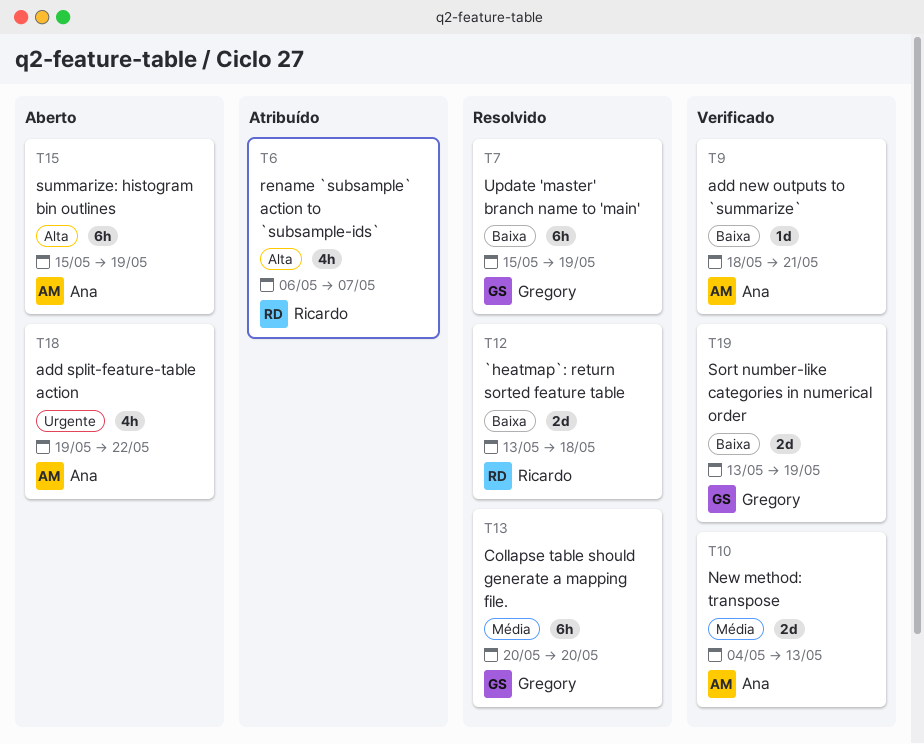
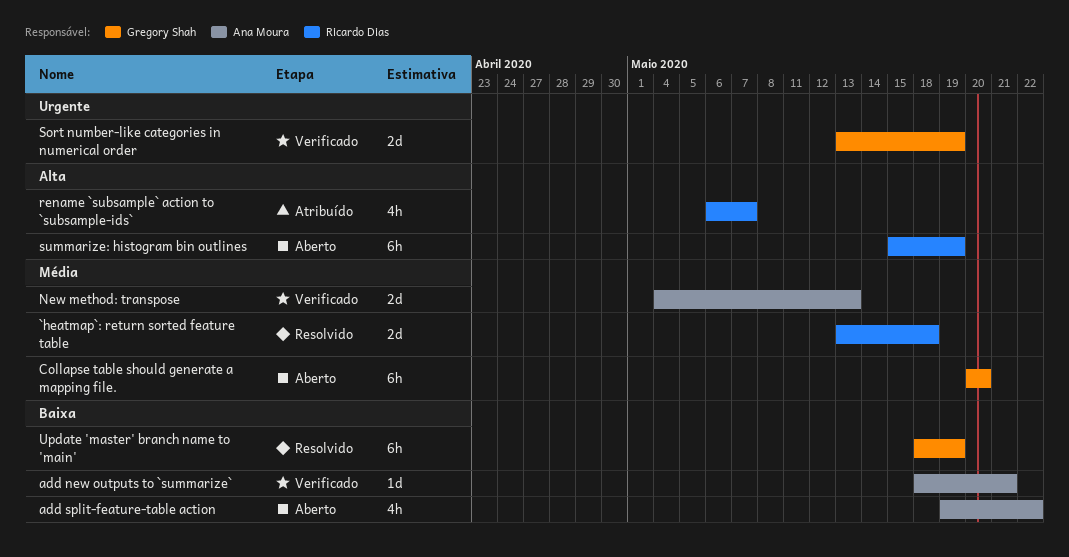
`heatmap`: return sorted feature table, priority: Baixa -> Média
add split-feature-table action, priority: Urgente -> Baixa
Collapse table should generate a mapping file., status: Resolvido -> Aberto
Sort number-like categories in numerical order, priority: Baixa -> Urgente
summarize: histogram bin outlines, owner: Ana Moura -> Ricardo Dias
Update 'master' branch name to 'main', start: May 15 -> May 18

